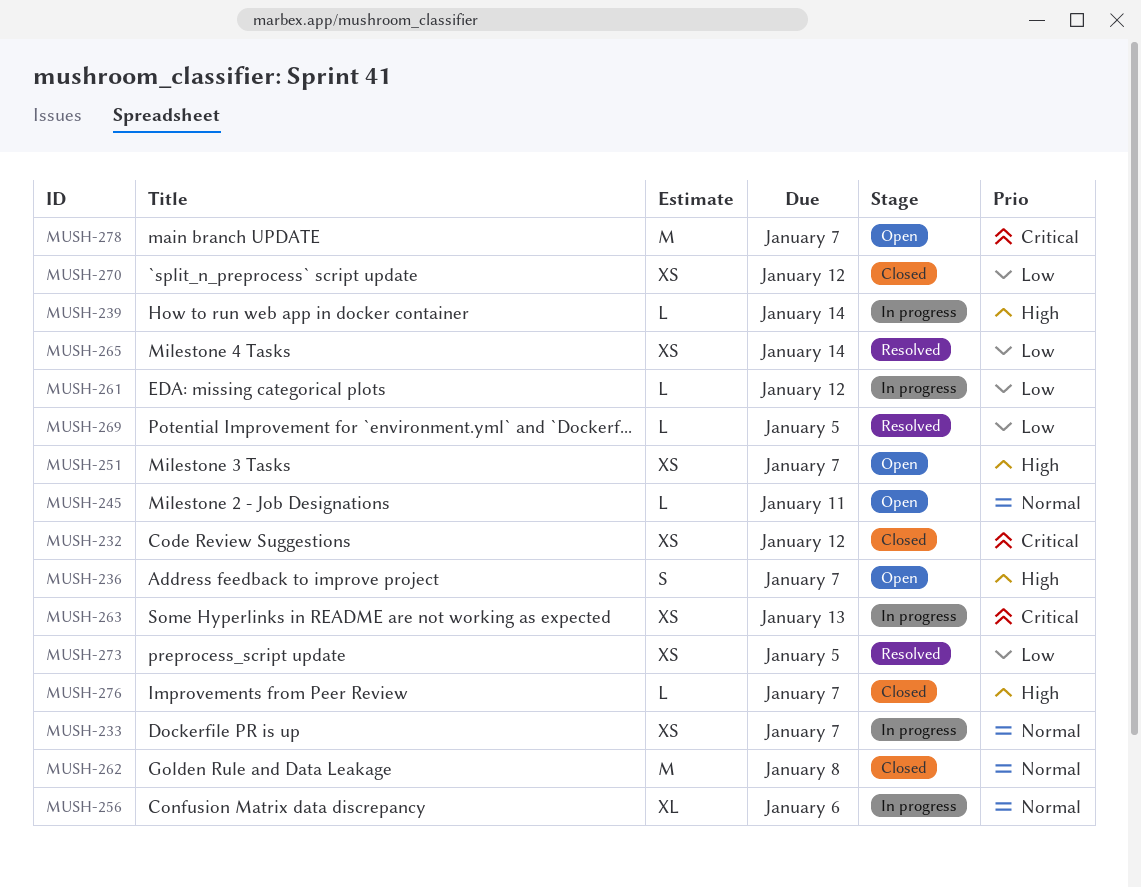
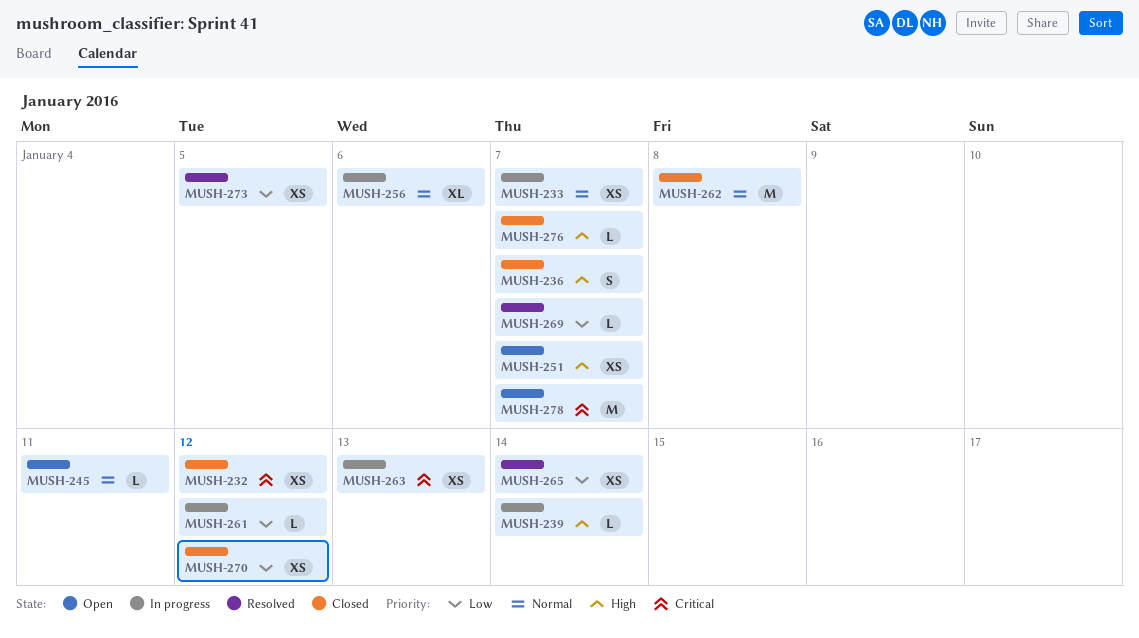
MUSH-236, status: Open -> Closed
MUSH-269, due: Jan 5 -> Jan 7

